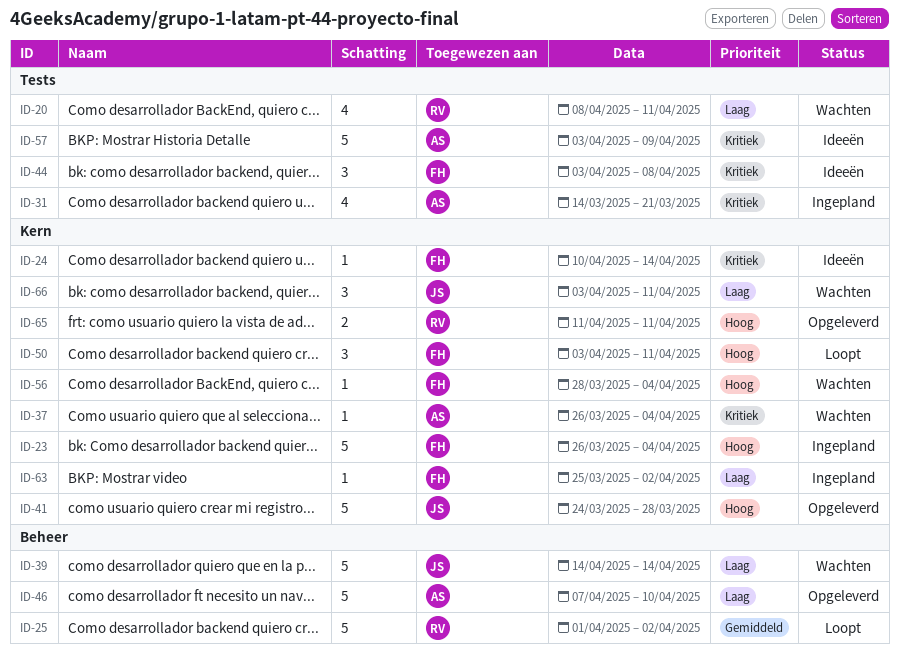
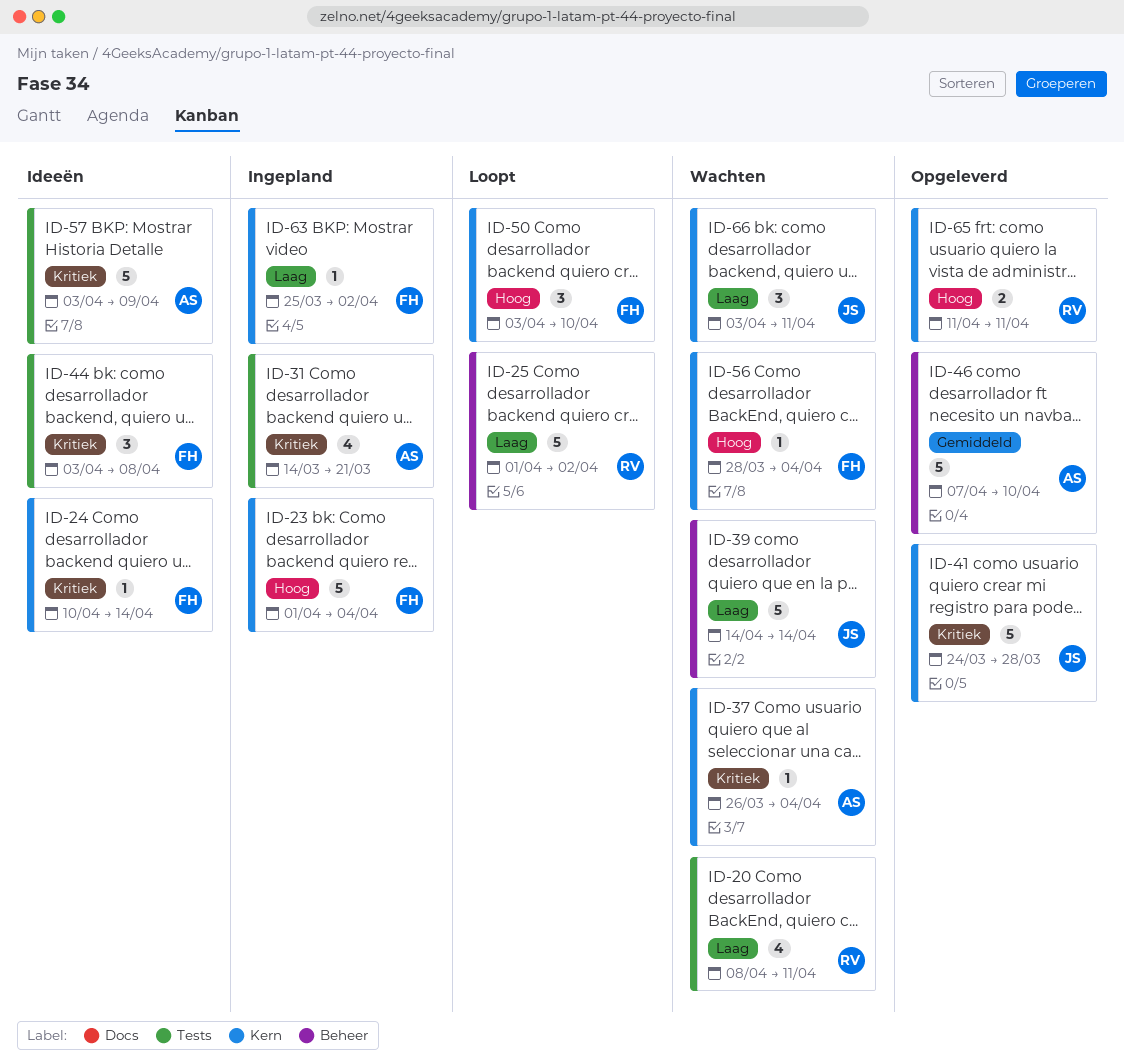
ID-23, start: Mar 26 -> Apr 1
ID-25, priority: Gemiddeld -> Laag
ID-41, priority: Hoog -> Kritiek
ID-46, priority: Laag -> Gemiddeld
ID-50, due: Apr 11 -> Apr 10

